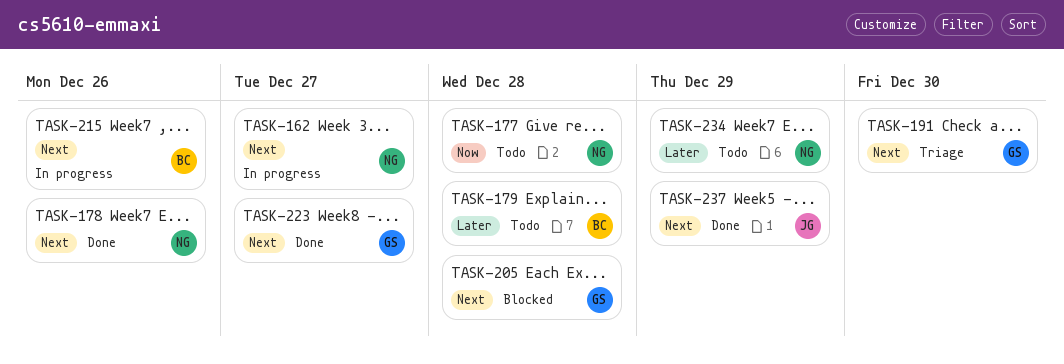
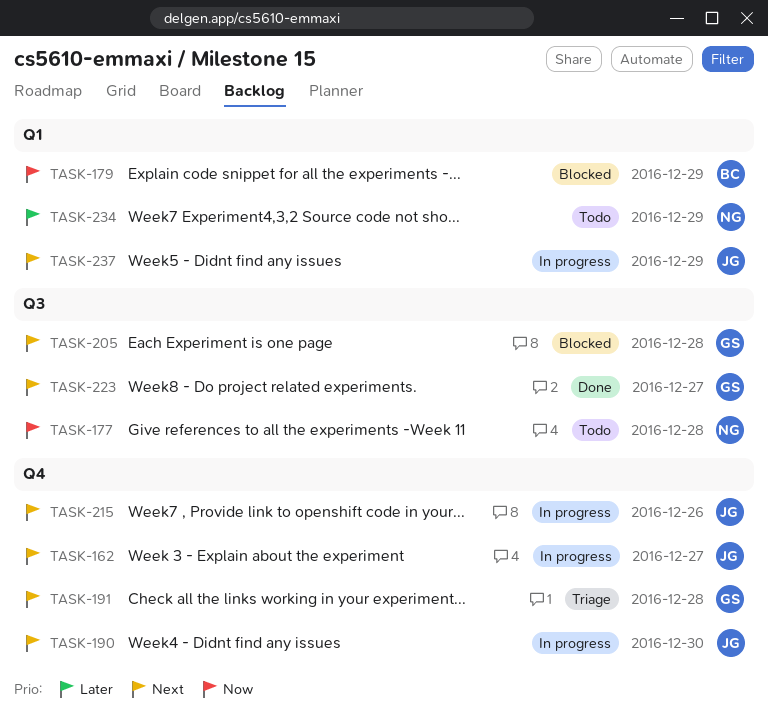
TASK-162, owner: NG -> JG
TASK-178: present -> none
TASK-179, status: Todo -> Blocked
TASK-179, priority: Later -> Now
TASK-179, due: Dec 28 -> Dec 29
TASK-190: none -> present
TASK-191, due: Dec 30 -> Dec 28
TASK-215, owner: BC -> JG
TASK-237, status: Done -> In progress

